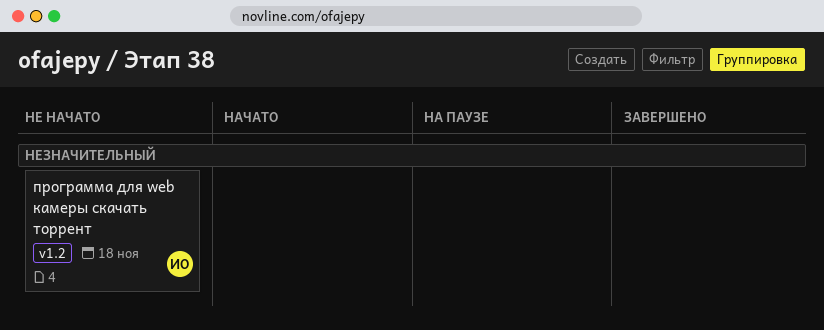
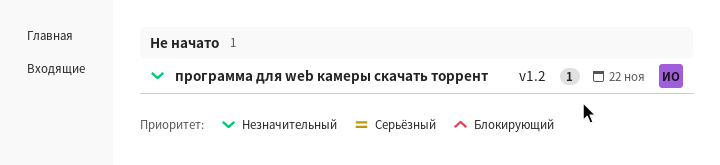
программа для web камеры скачать торрент, due: Nov 18 -> Nov 22

